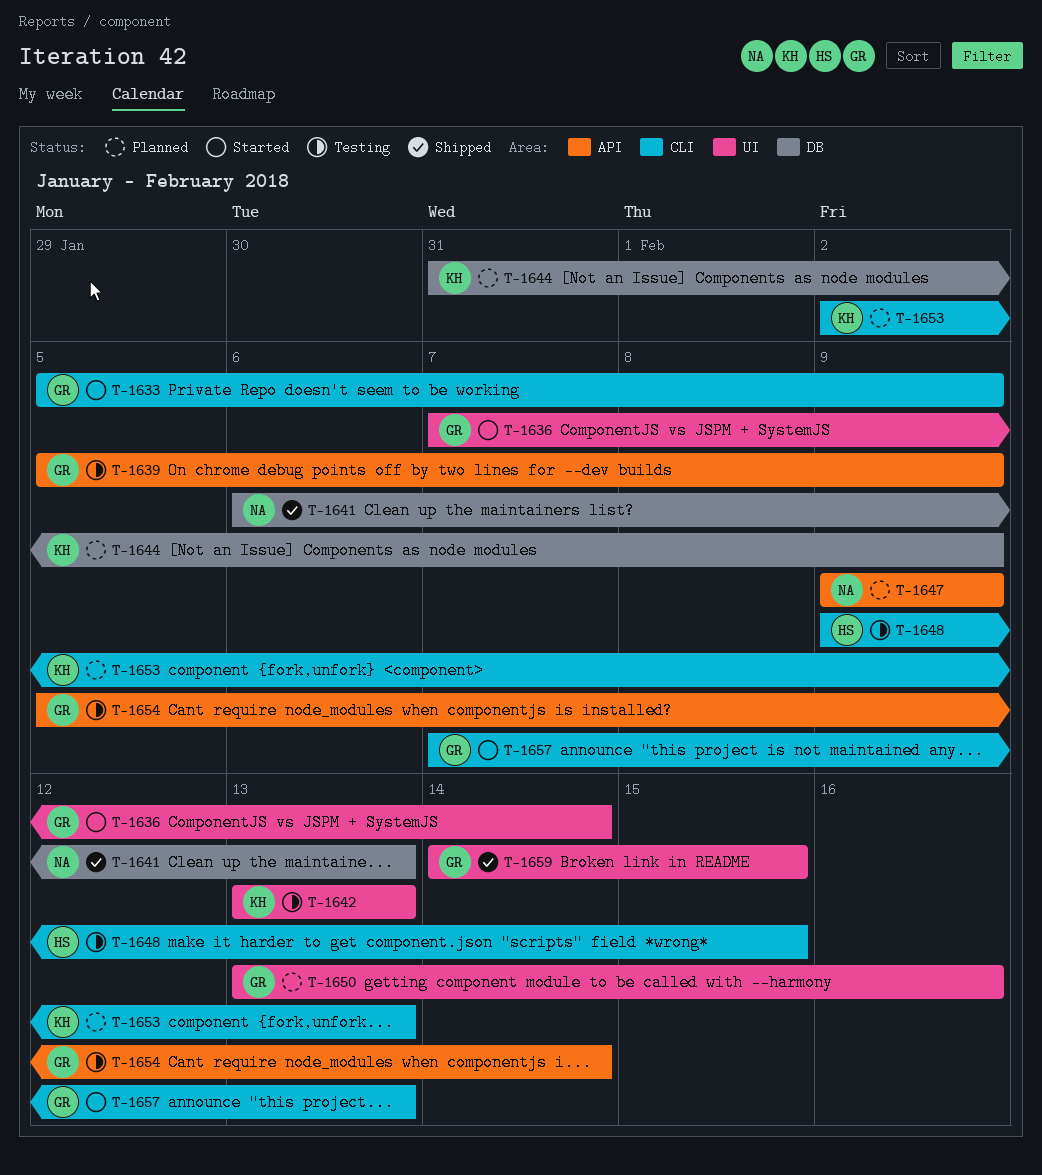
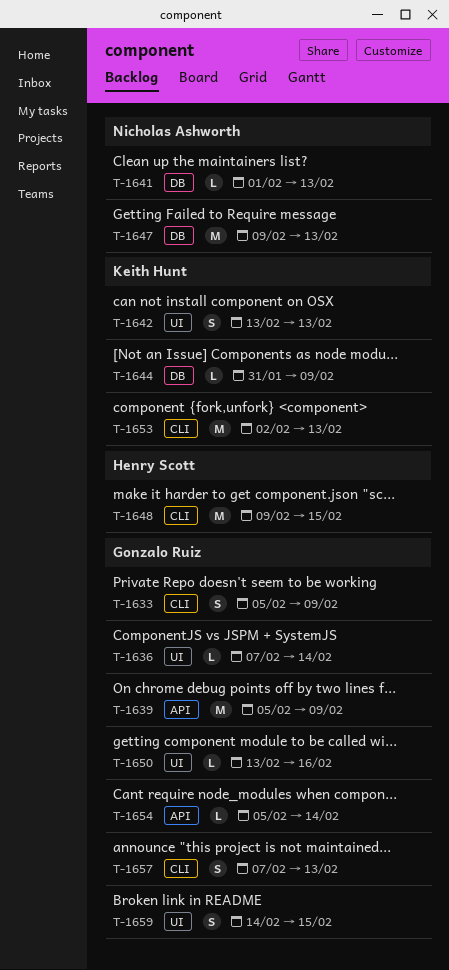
T-1641, start: Feb 6 -> Feb 1
T-1647, label: API -> DB
T-1647, due: Feb 9 -> Feb 13

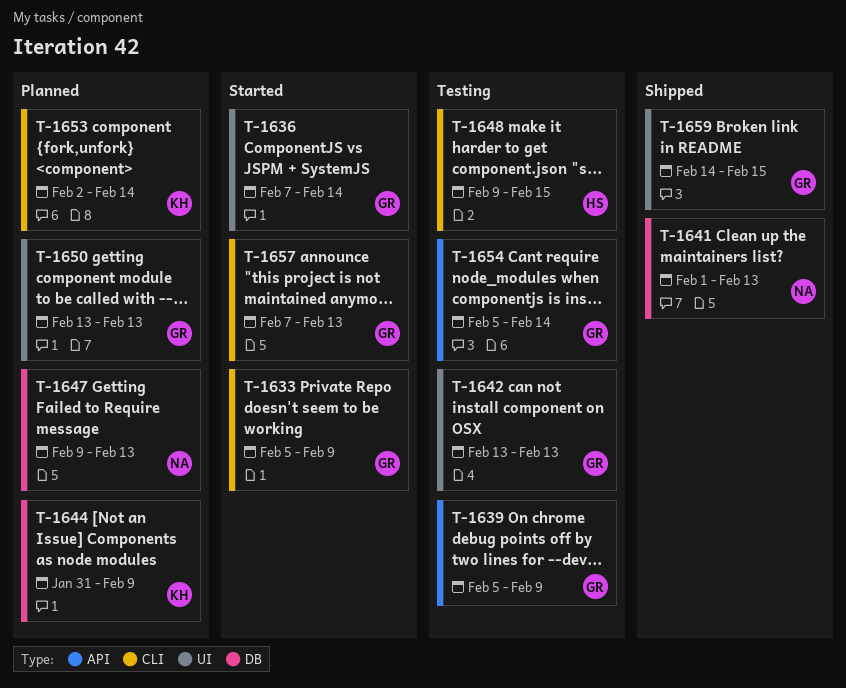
T-1642, owner: Keith Hunt -> Gonzalo Ruiz
T-1650, due: Feb 16 -> Feb 13
T-1653, due: Feb 13 -> Feb 14

